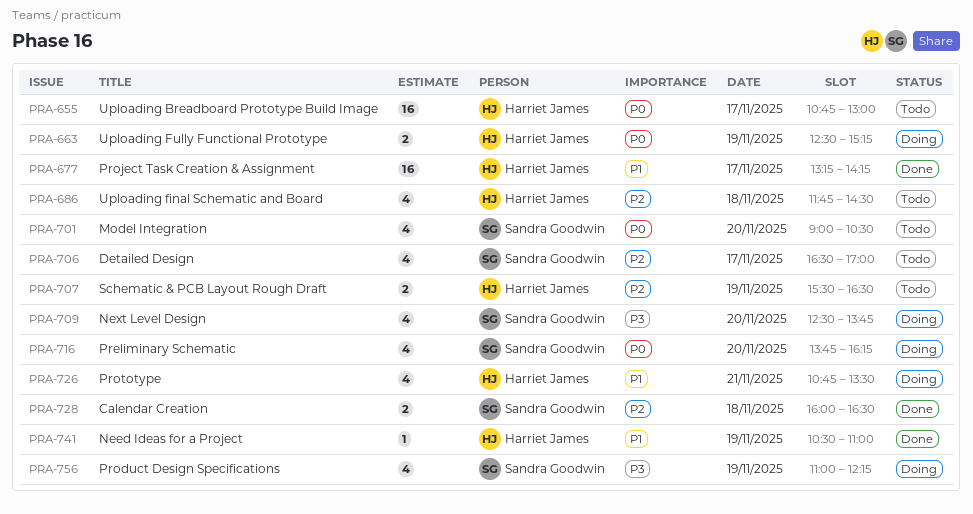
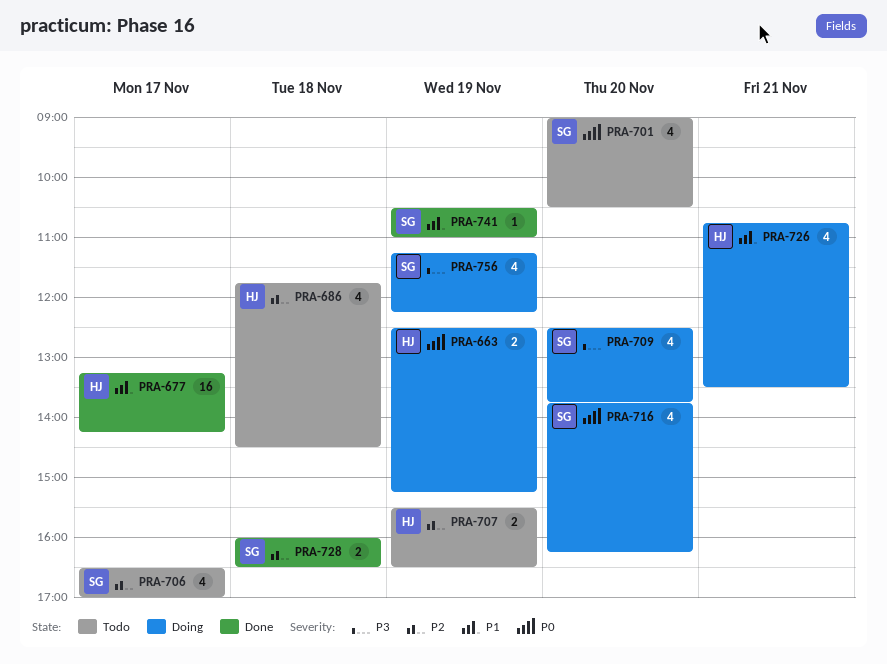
PRA-655: present -> none
PRA-741, owner: Harriet James -> Sandra Goodwin
PRA-756, begins: 11:00 -> 11:15

